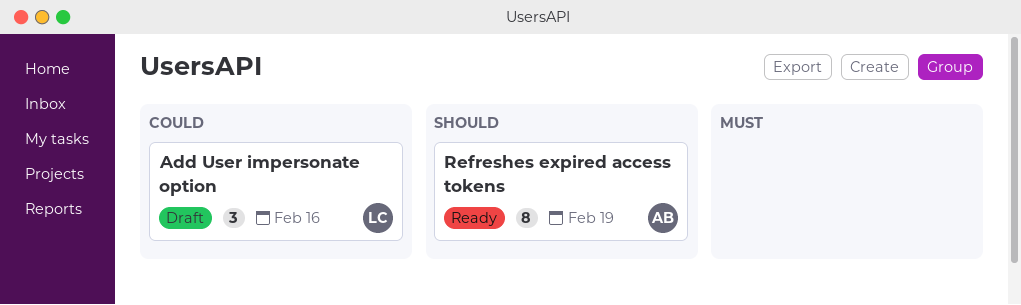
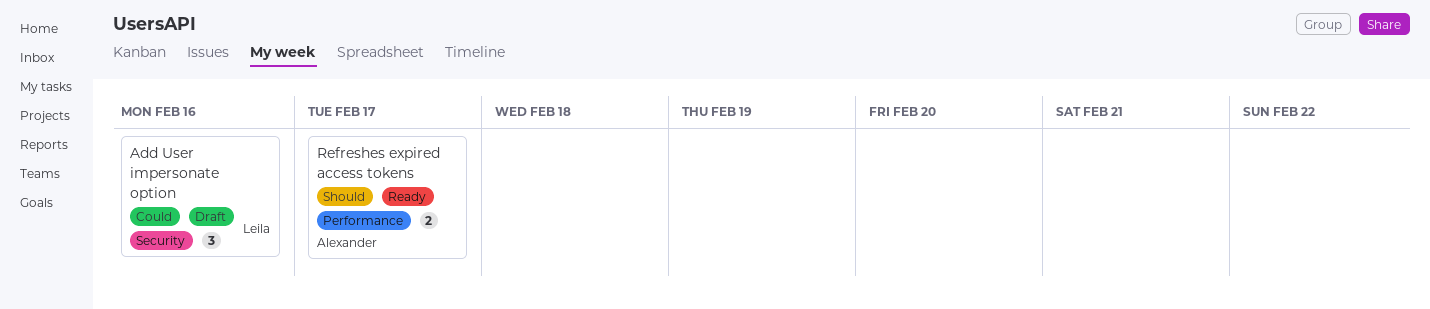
Refreshes expired access tokens, estimate: 8 -> 2
Refreshes expired access tokens, due: Feb 19 -> Feb 17

